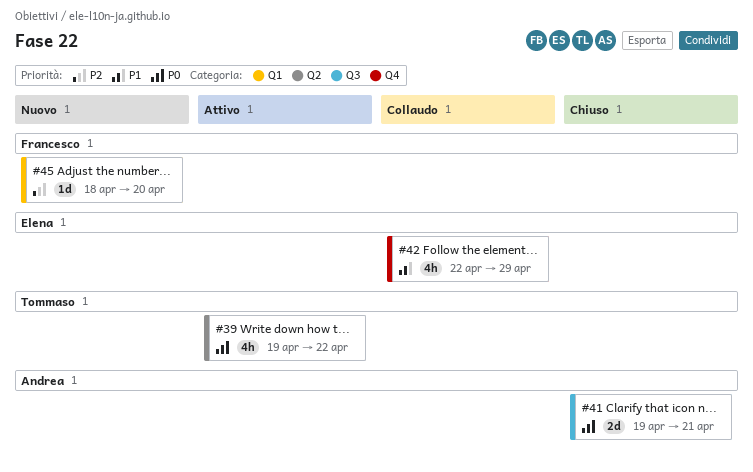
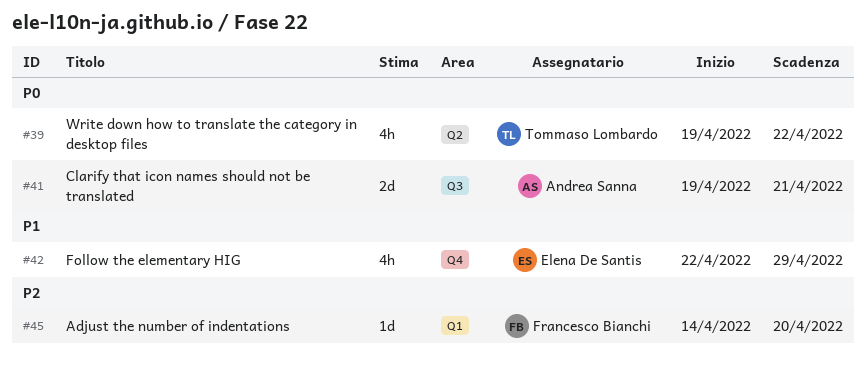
#45, start: Apr 18 -> Apr 14

